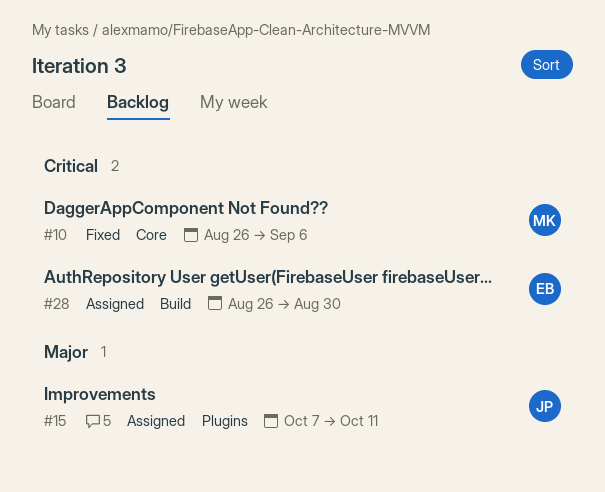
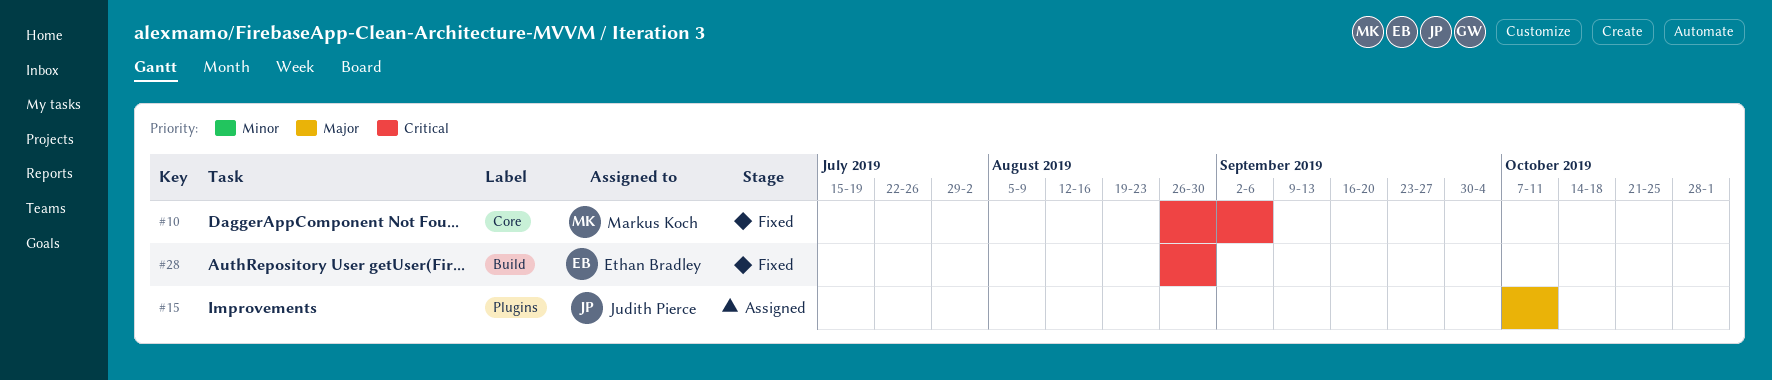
#28, status: Assigned -> Fixed

